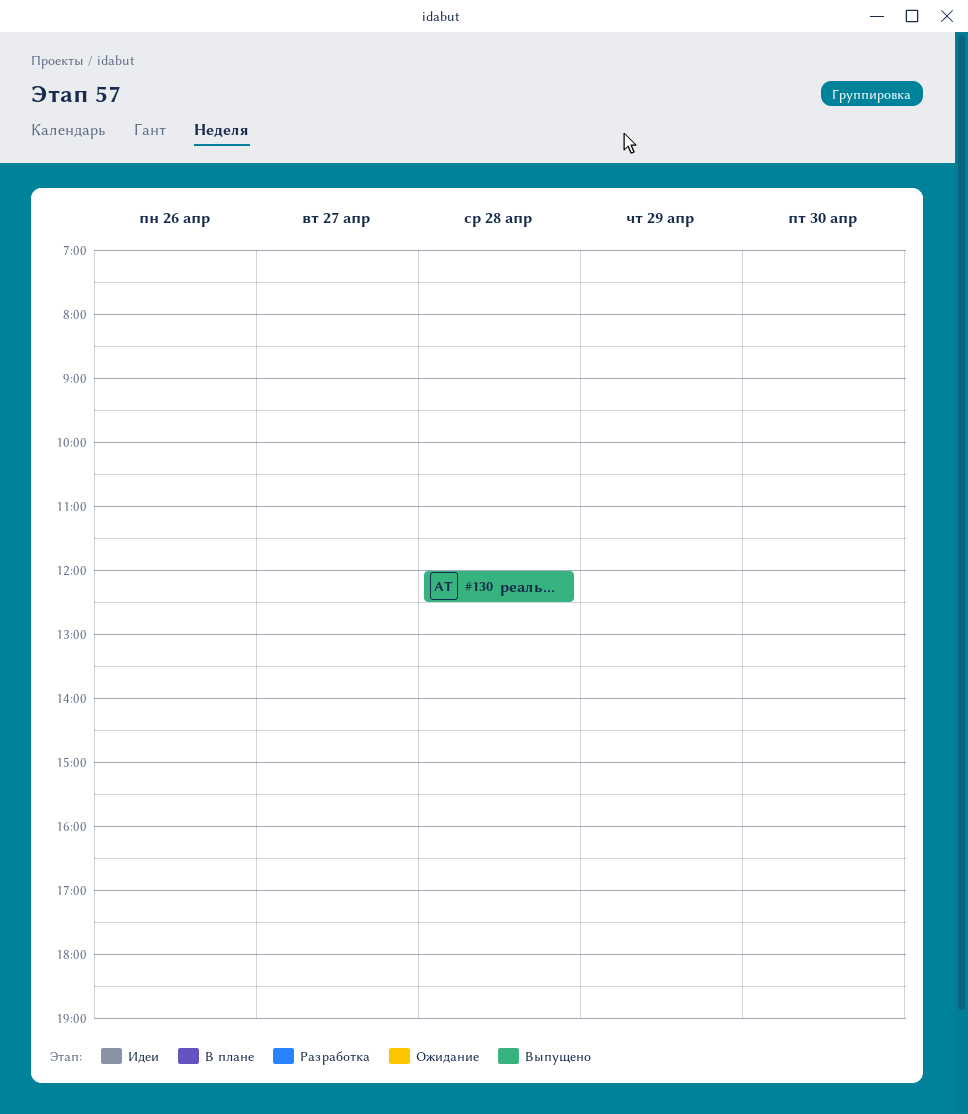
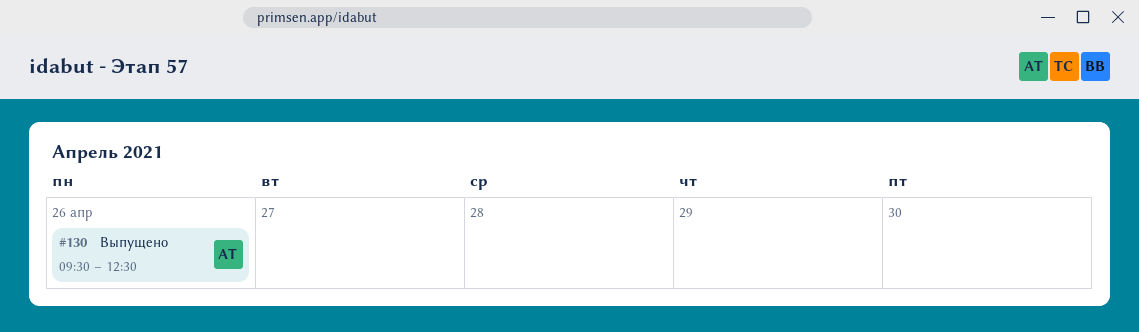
#130, day: Apr 28 -> Apr 26
#130, begins: 12:00 -> 09:30

